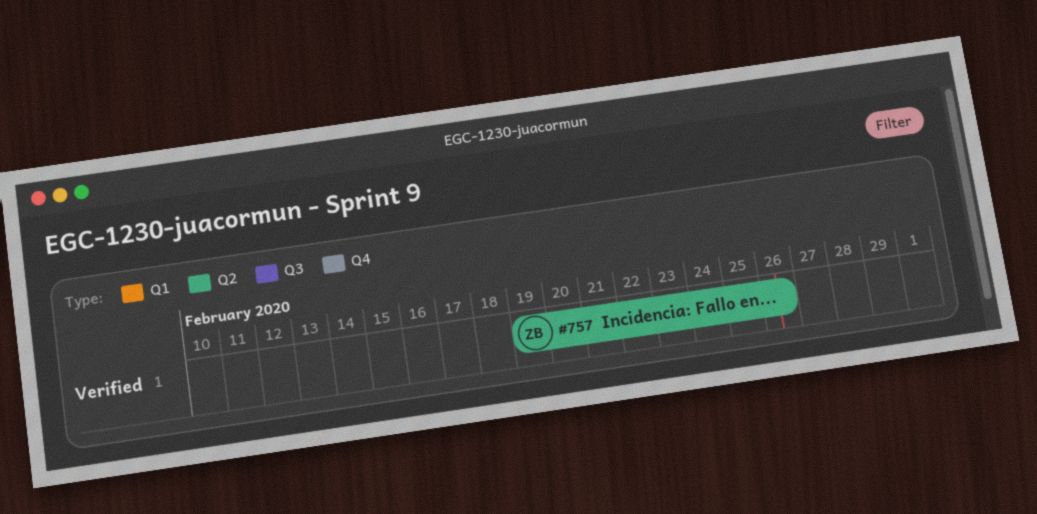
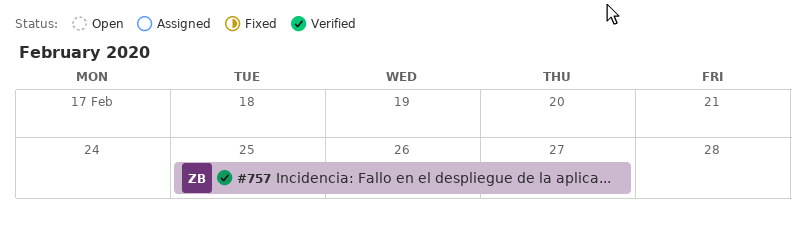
#757, start: Feb 19 -> Feb 25
#757, due: Feb 26 -> Feb 27

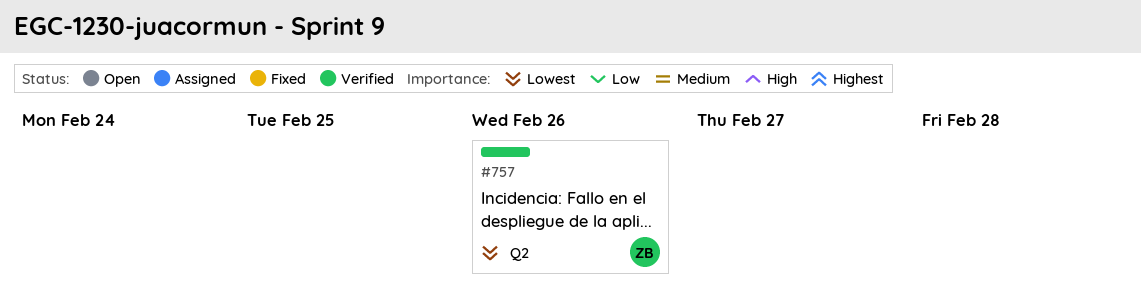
#757, due: Feb 27 -> Feb 26

